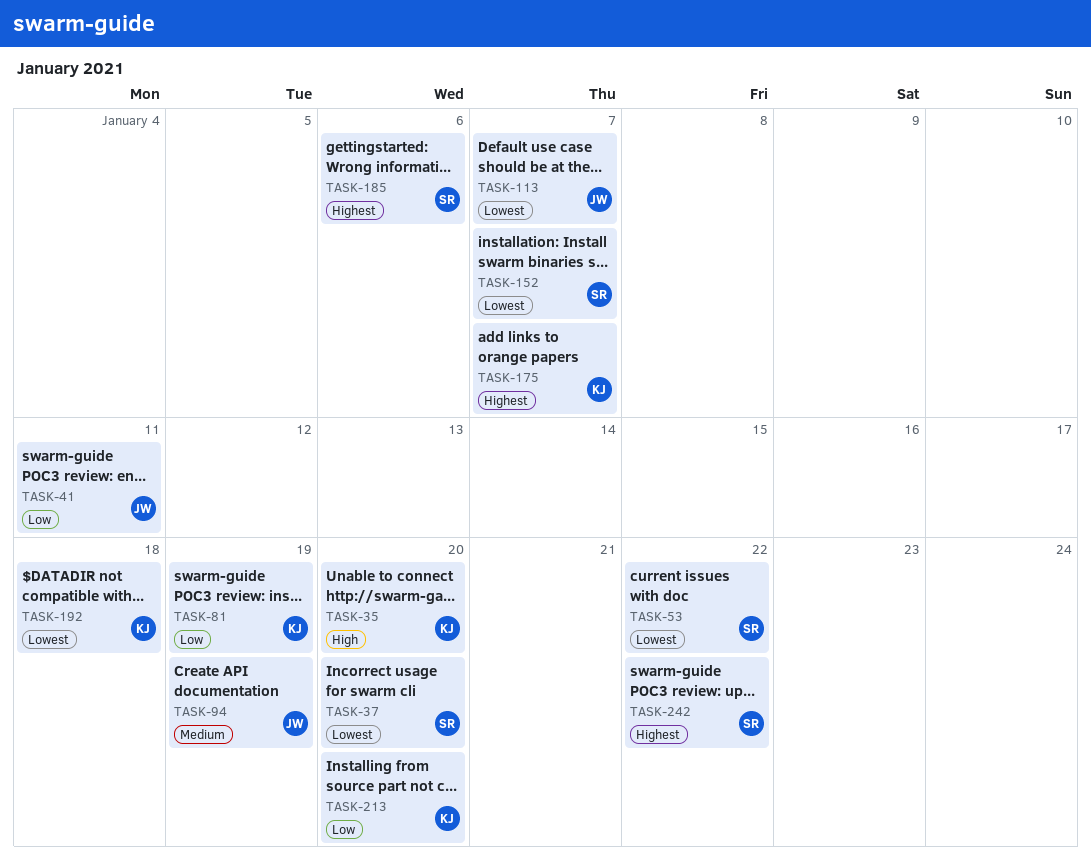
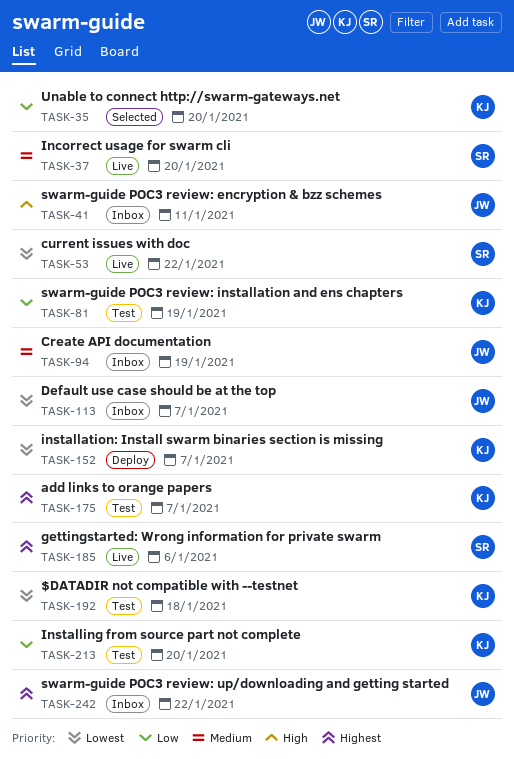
TASK-35, priority: High -> Low
TASK-37, priority: Lowest -> Medium
TASK-41, priority: Low -> High
TASK-152, owner: SR -> KJ
TASK-242, owner: SR -> JW

